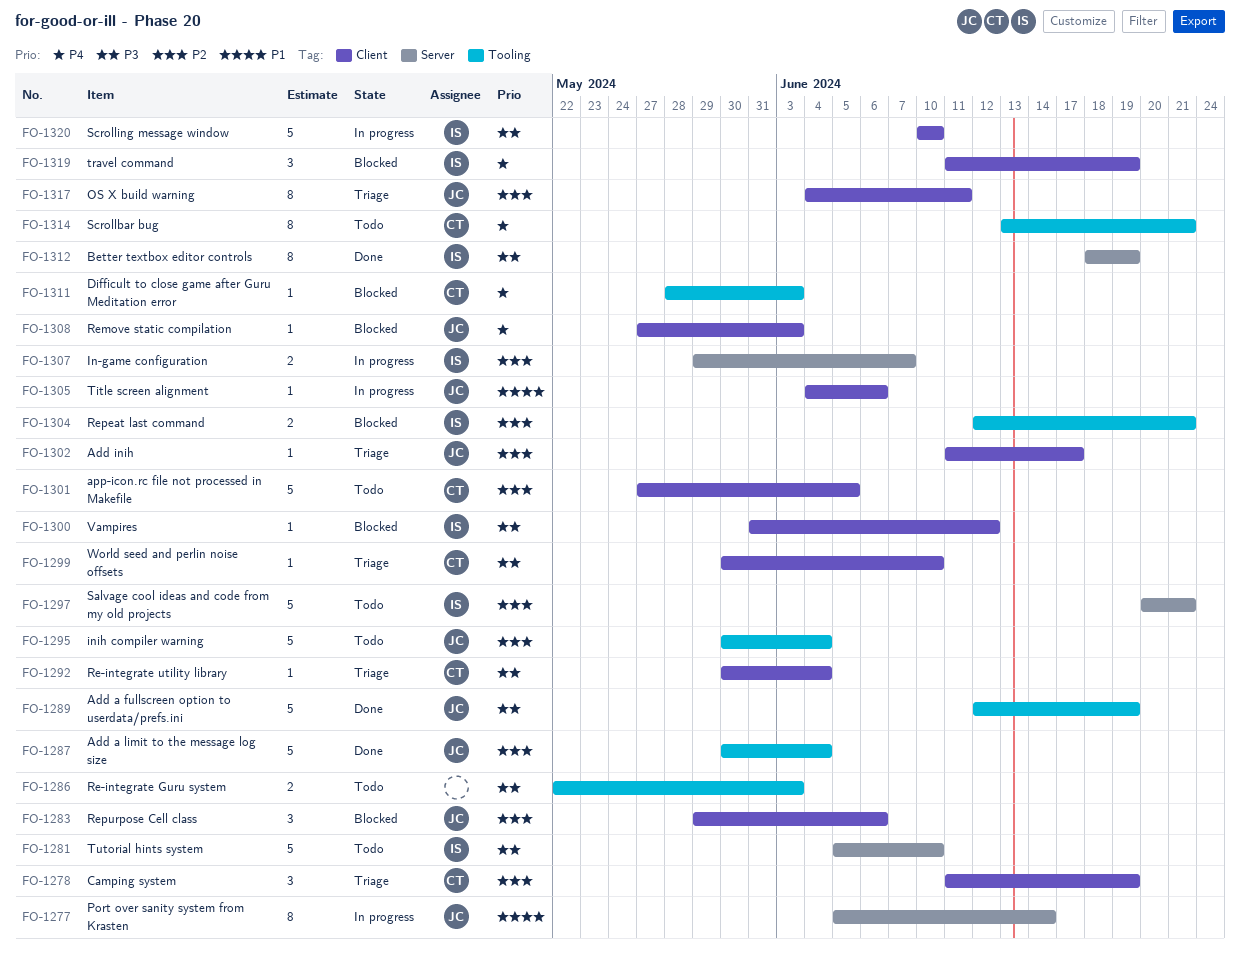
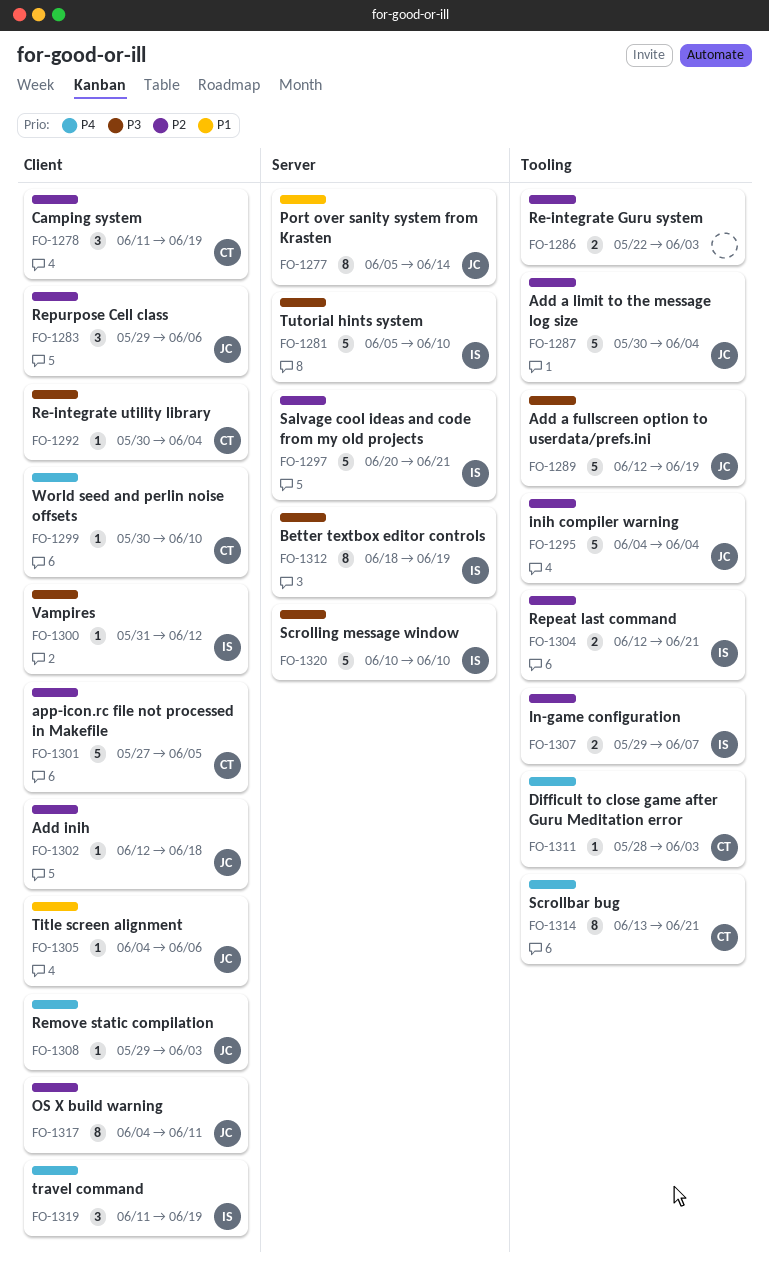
FO-1286, priority: P3 -> P2
FO-1295, start: May 30 -> Jun 4
FO-1299, priority: P3 -> P4
FO-1302, start: Jun 11 -> Jun 12
FO-1302, due: Jun 17 -> Jun 18
FO-1307, label: Server -> Tooling
FO-1308, start: May 27 -> May 29
FO-1320, label: Client -> Server

